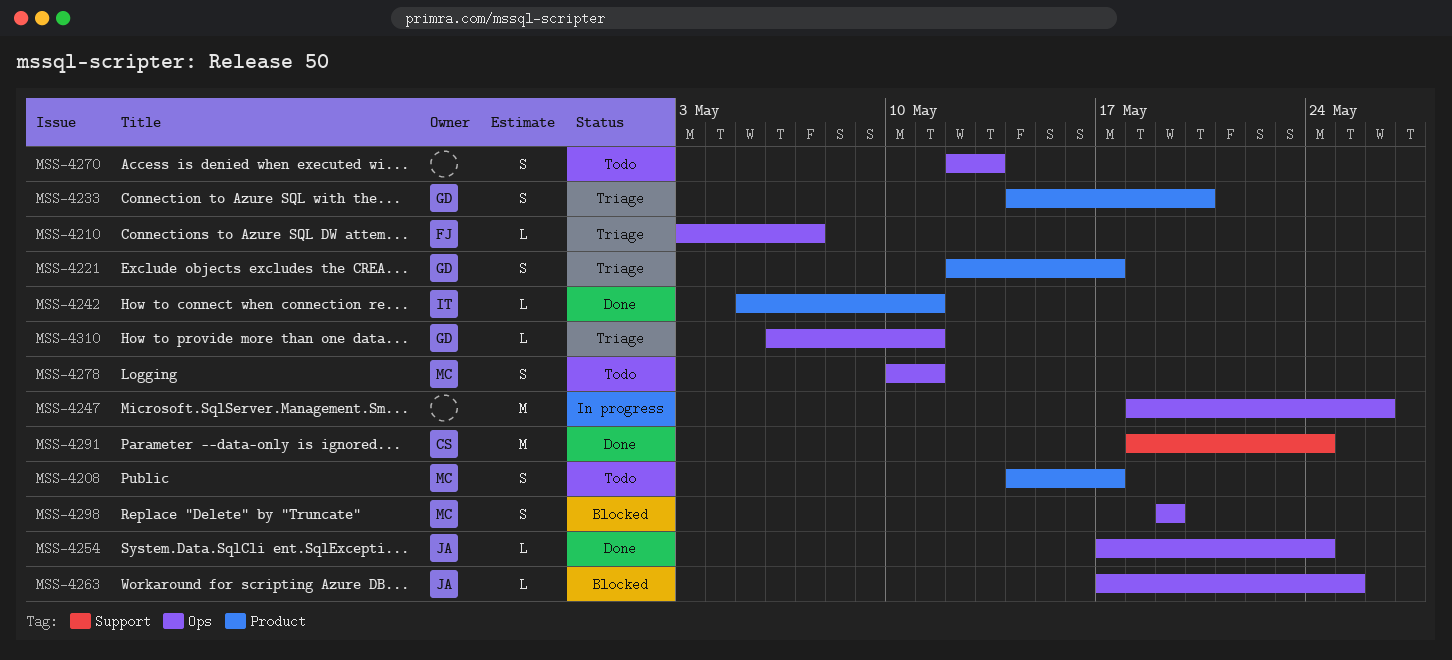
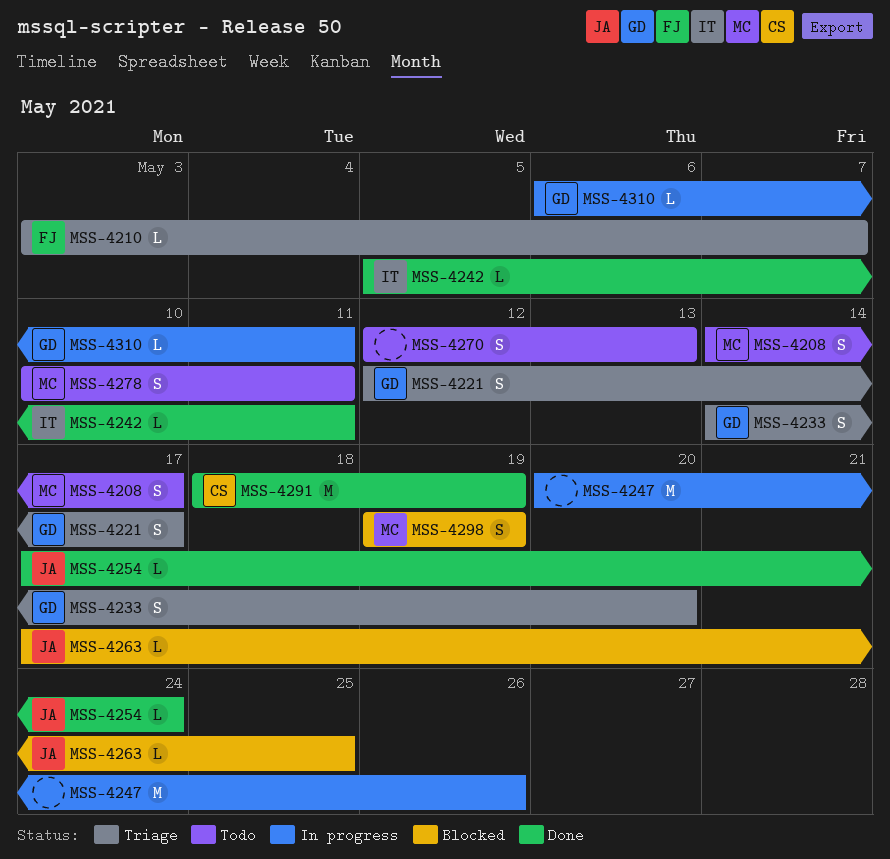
MSS-4247, start: May 18 -> May 20
MSS-4291, due: May 24 -> May 19
MSS-4310, status: Triage -> In progress

